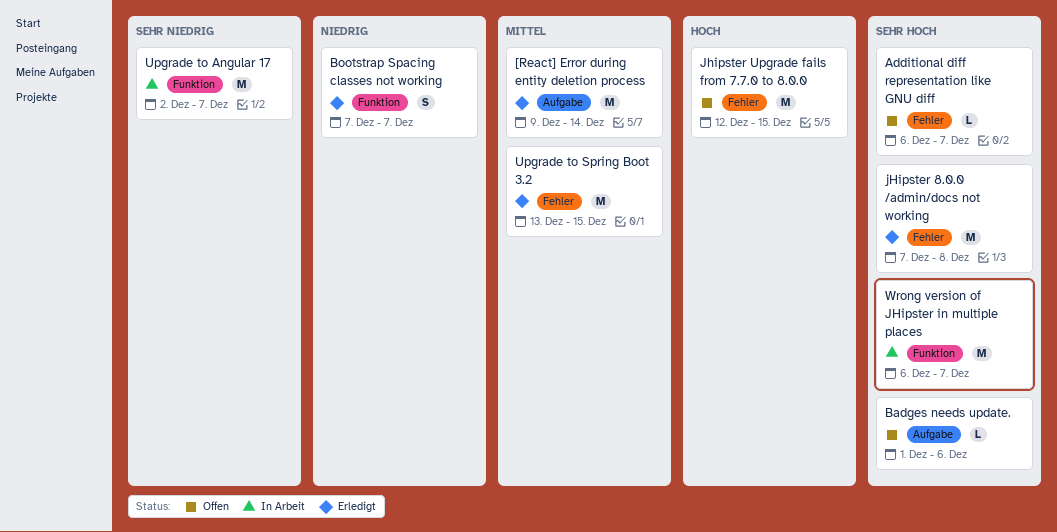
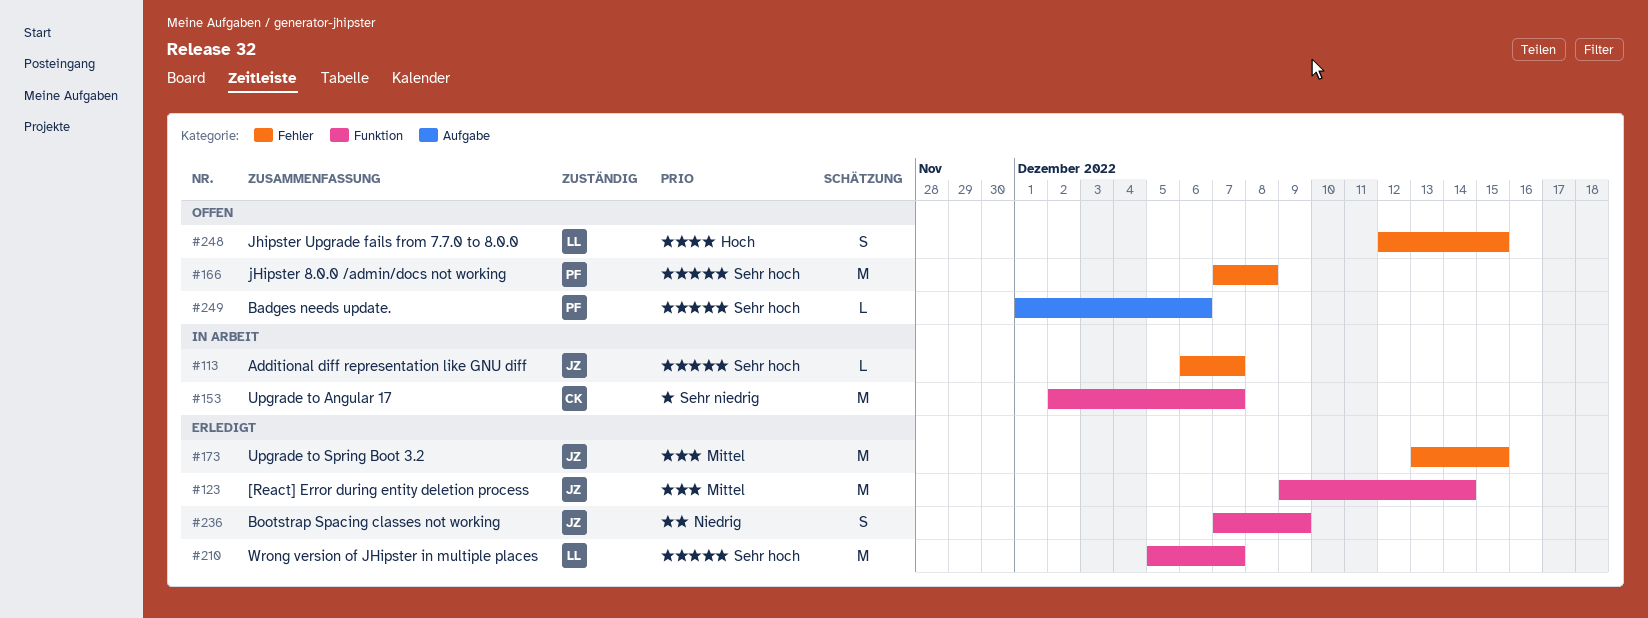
[React] Error during entity deletion process, label: Aufgabe -> Funktion
Additional diff representation like GNU diff, status: Offen -> In Arbeit
Bootstrap Spacing classes not working, due: Dec 7 -> Dec 9
jHipster 8.0.0 /admin/docs not working, status: Erledigt -> Offen
Jhipster Upgrade fails from 7.7.0 to 8.0.0, estimate: M -> S
Wrong version of JHipster in multiple places, status: In Arbeit -> Erledigt
Wrong version of JHipster in multiple places, start: Dec 6 -> Dec 5

